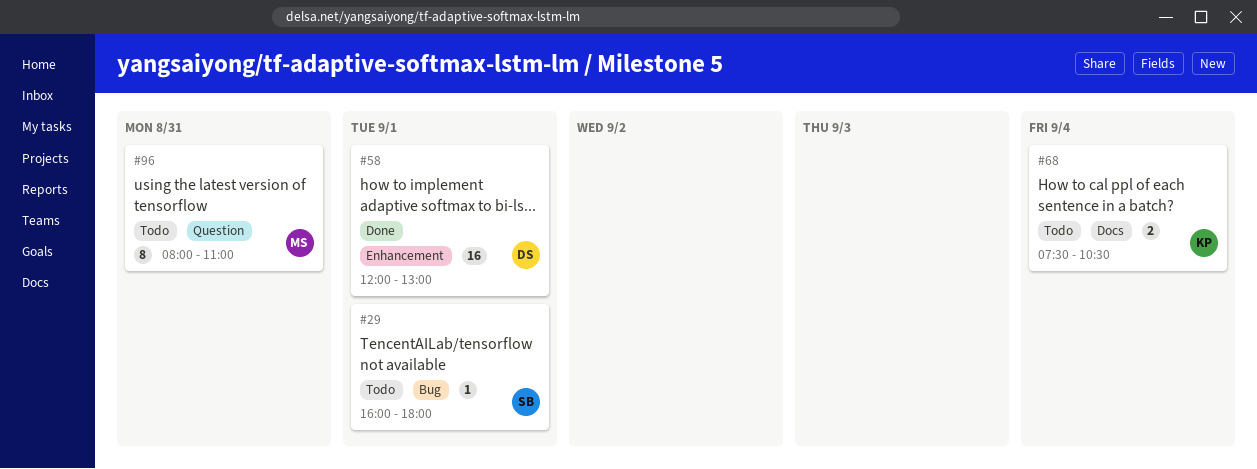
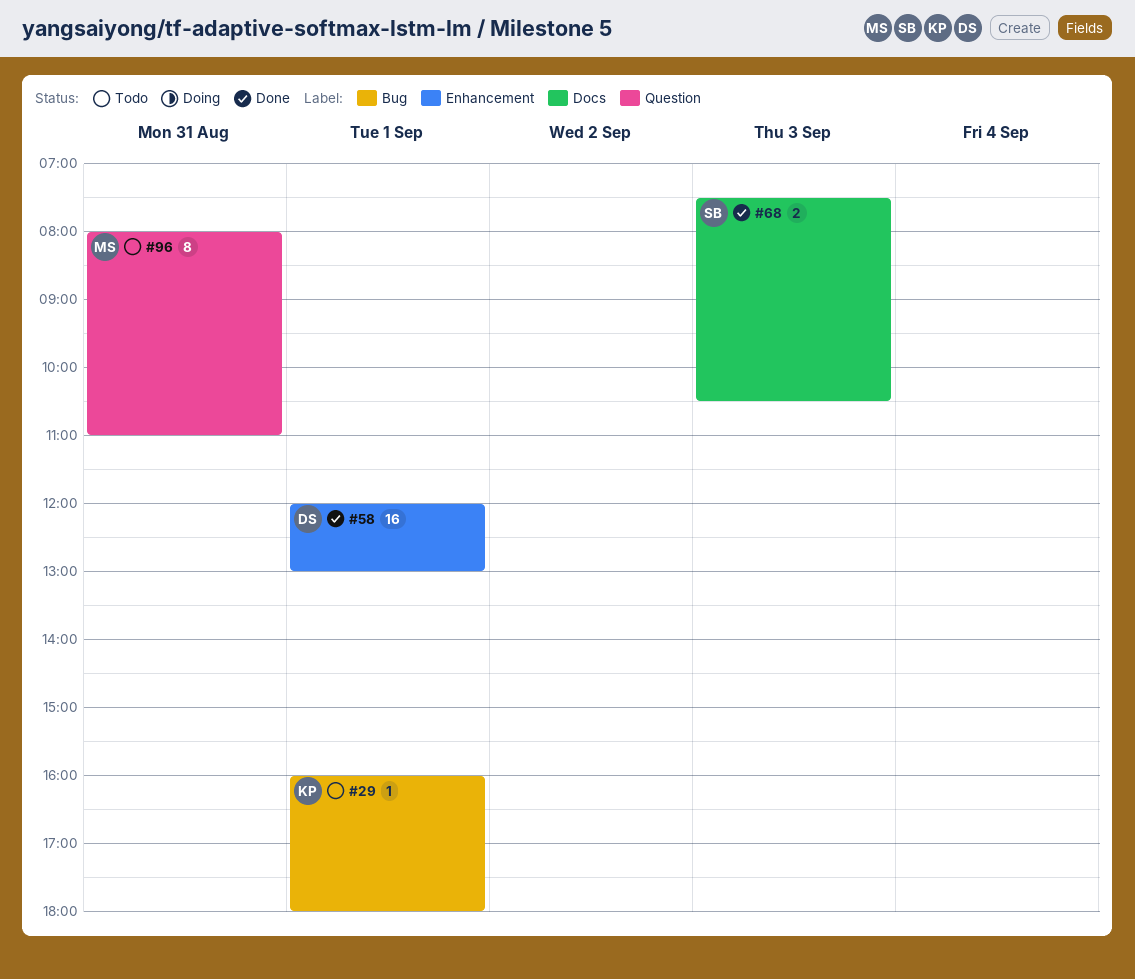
#29, owner: SB -> KP
#68, status: Todo -> Done
#68, owner: KP -> SB
#68, day: Sep 4 -> Sep 3

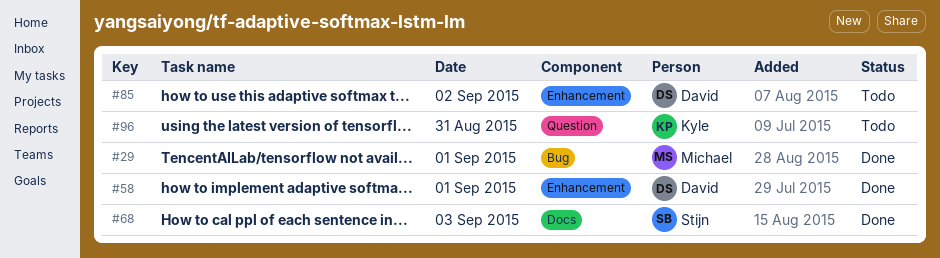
#29, status: Todo -> Done
#29, owner: Kyle -> Michael
#85: none -> present
#96, owner: Michael -> Kyle

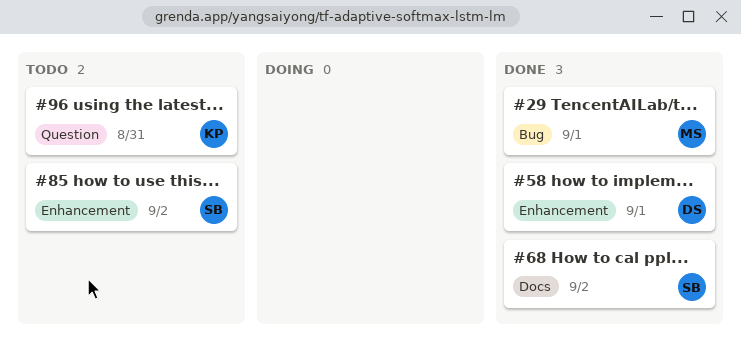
#68, day: Sep 3 -> Sep 2
#85, owner: David -> Stijn

